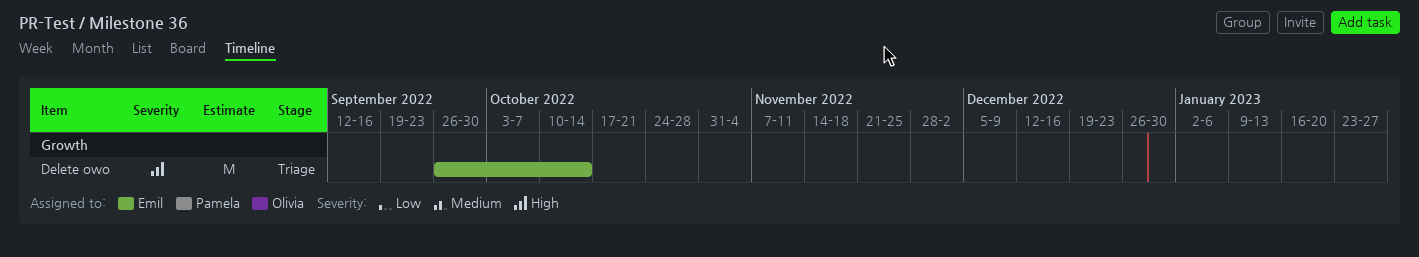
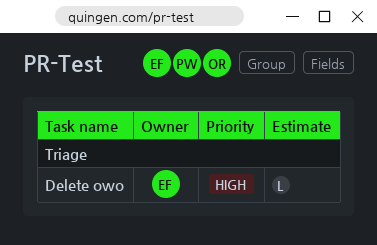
Delete owo, estimate: M -> L

